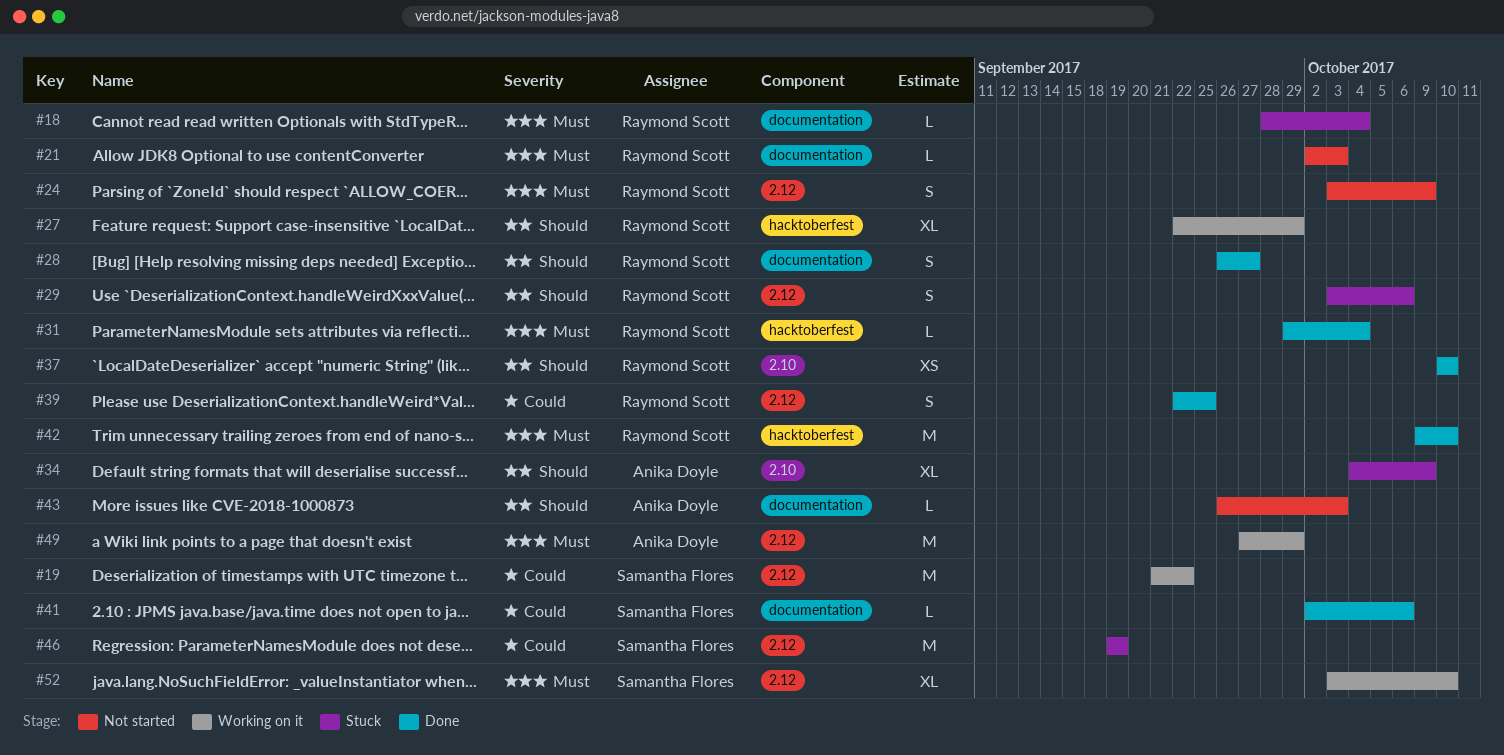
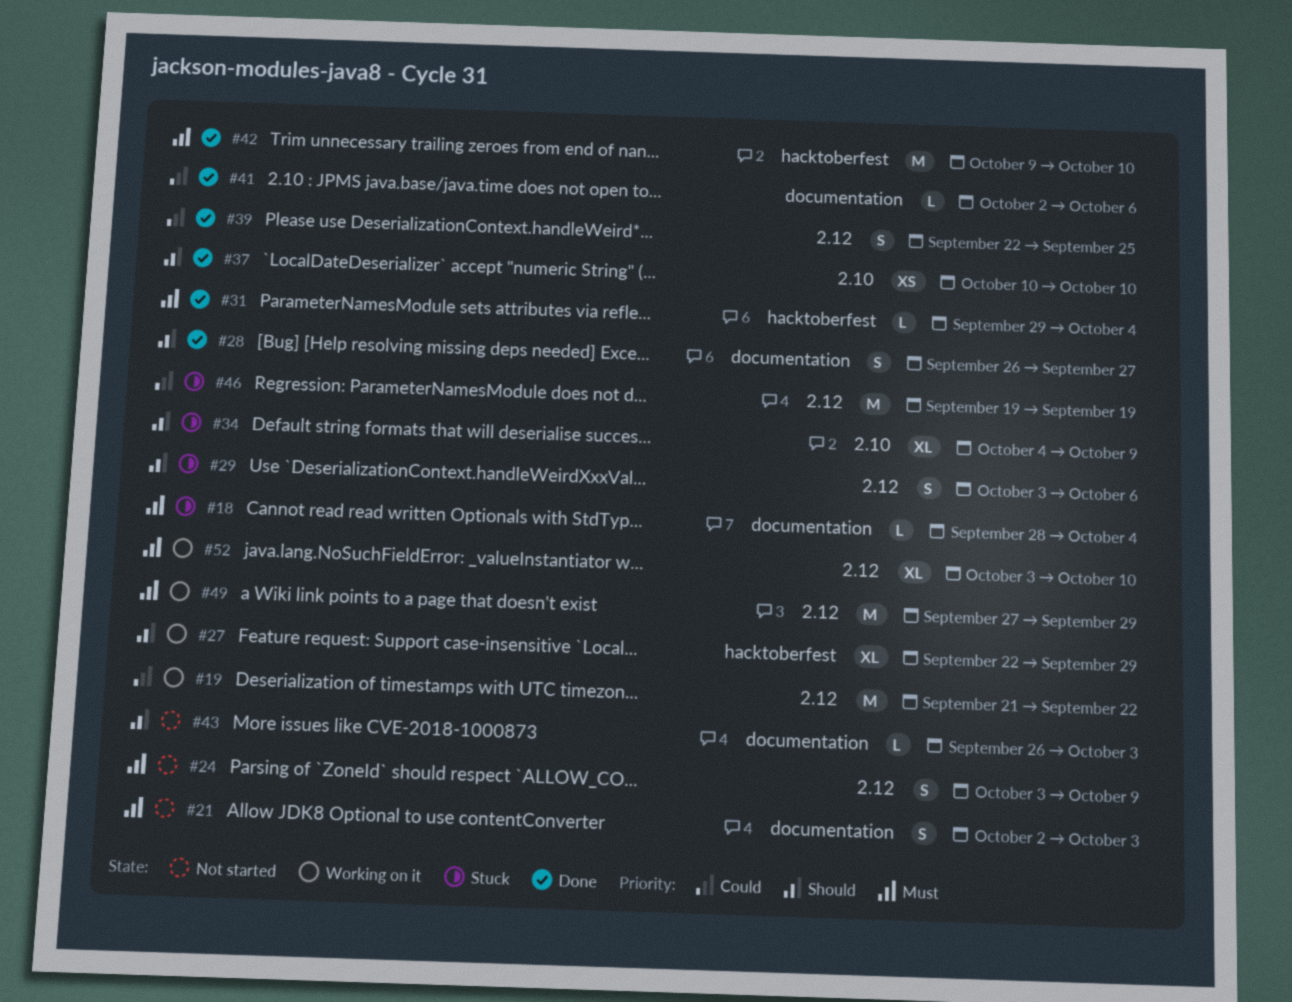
#21, estimate: L -> S

